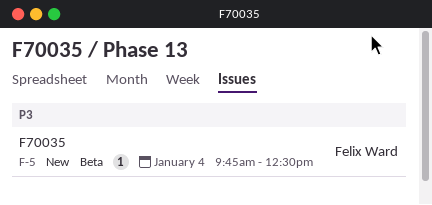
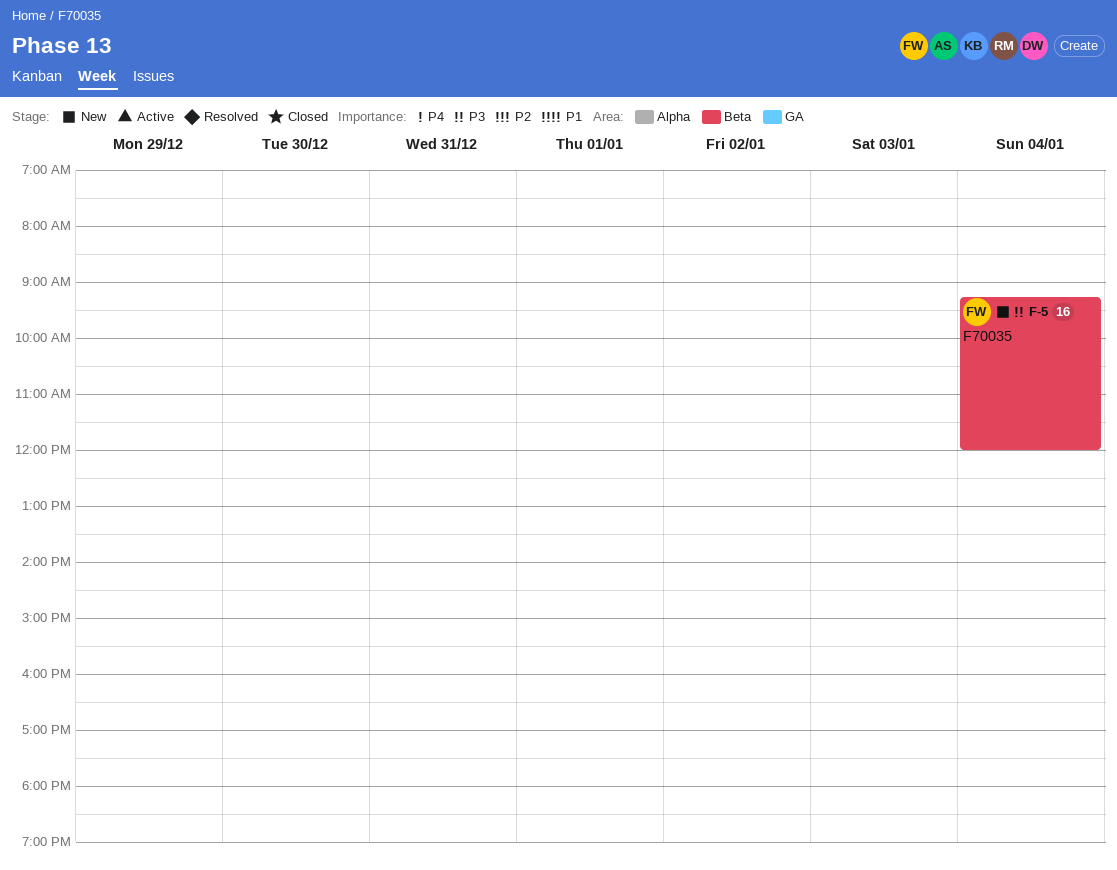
F-5, estimate: 1 -> 16
F-5, begins: 09:45 -> 09:15
F-5, ends: 12:30 -> 12:00

